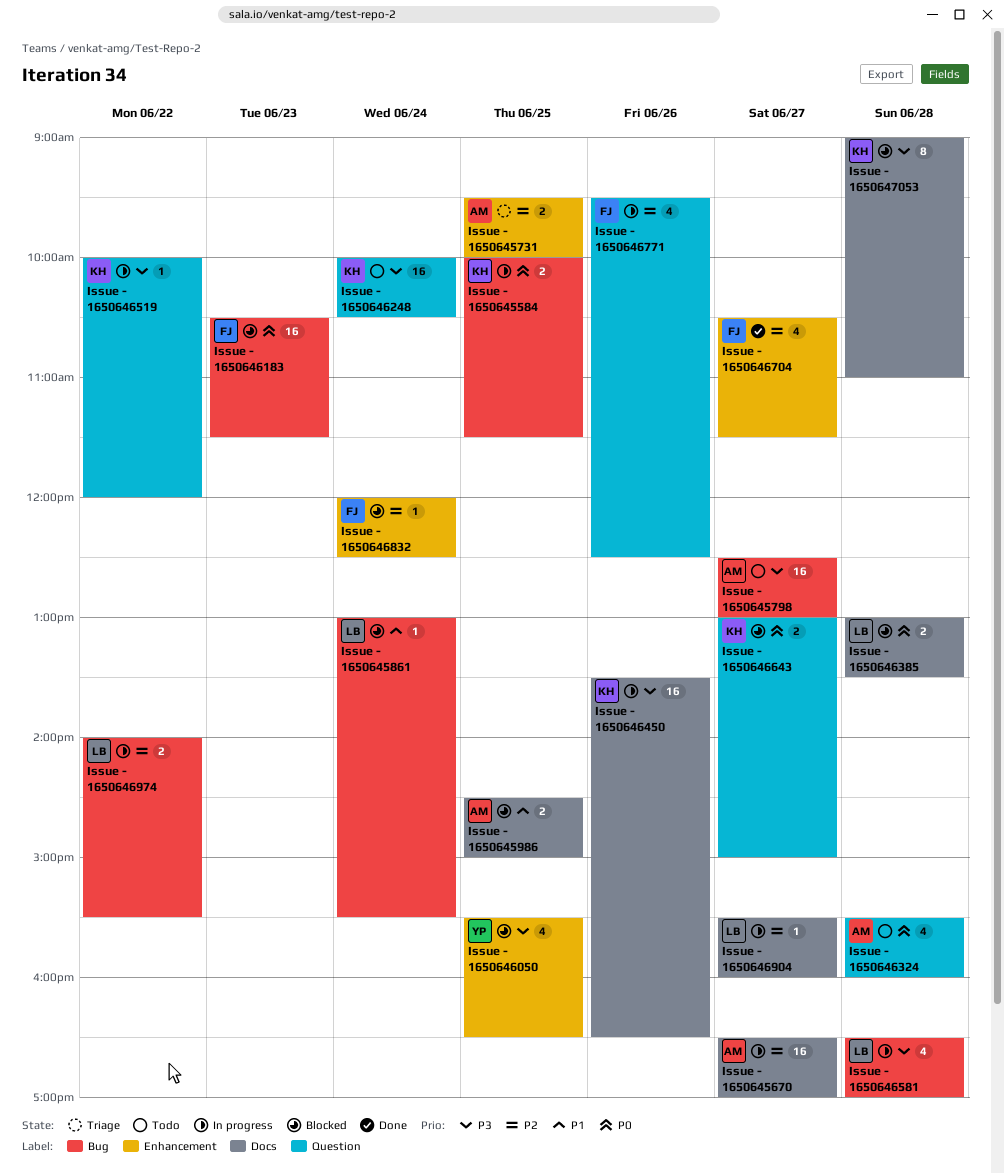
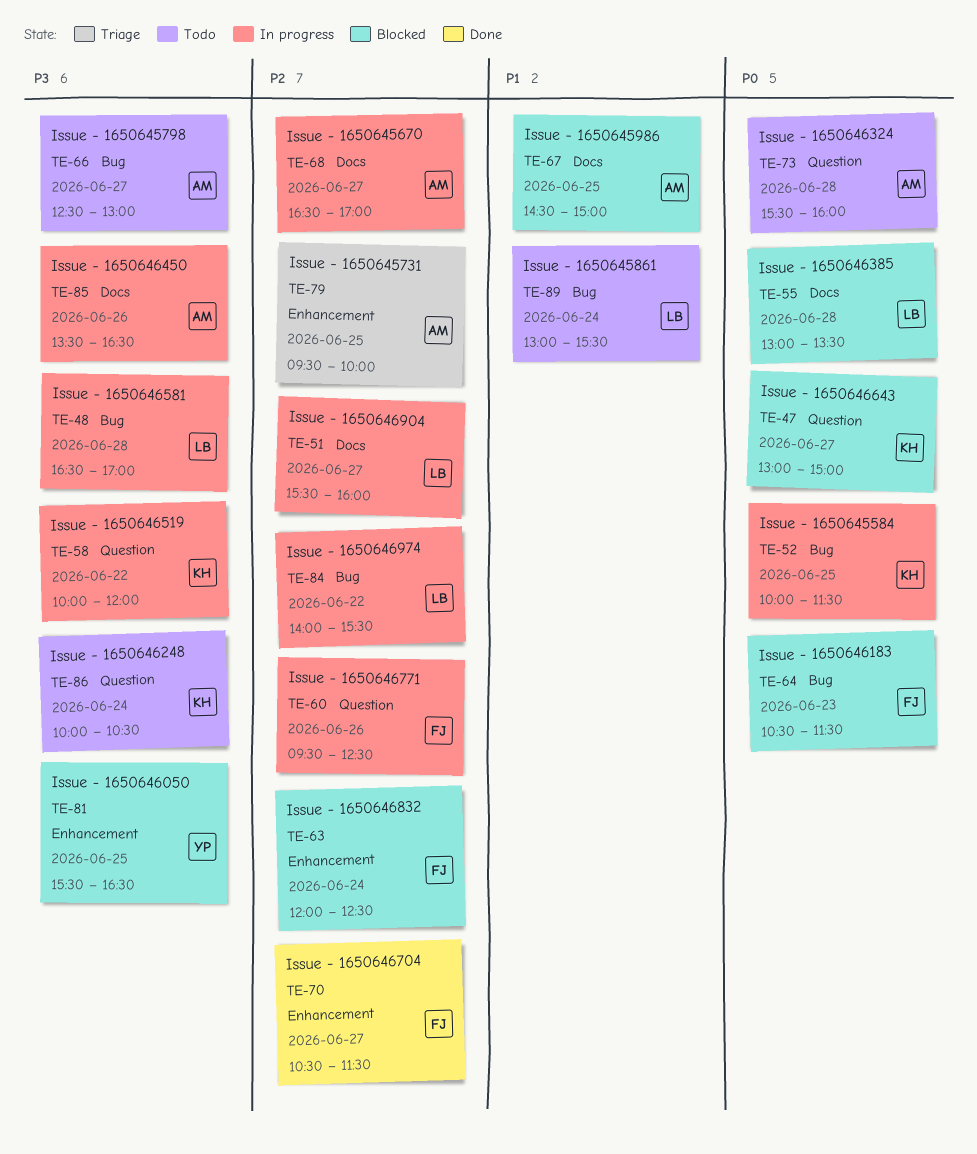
Issue - 1650645861, status: Blocked -> Todo
Issue - 1650646450, owner: KH -> AM
Issue - 1650647053: present -> none

